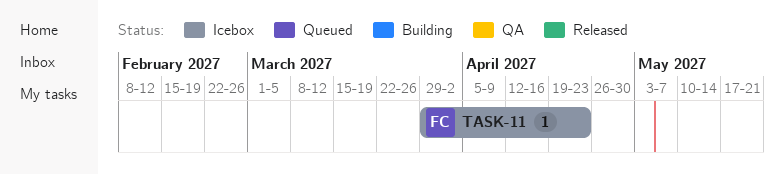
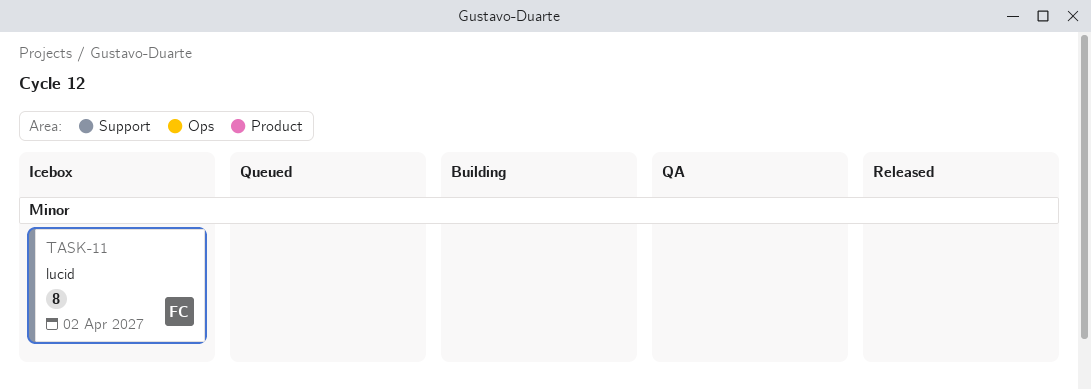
TASK-11, estimate: 1 -> 8
TASK-11, due: Apr 23 -> Apr 2

